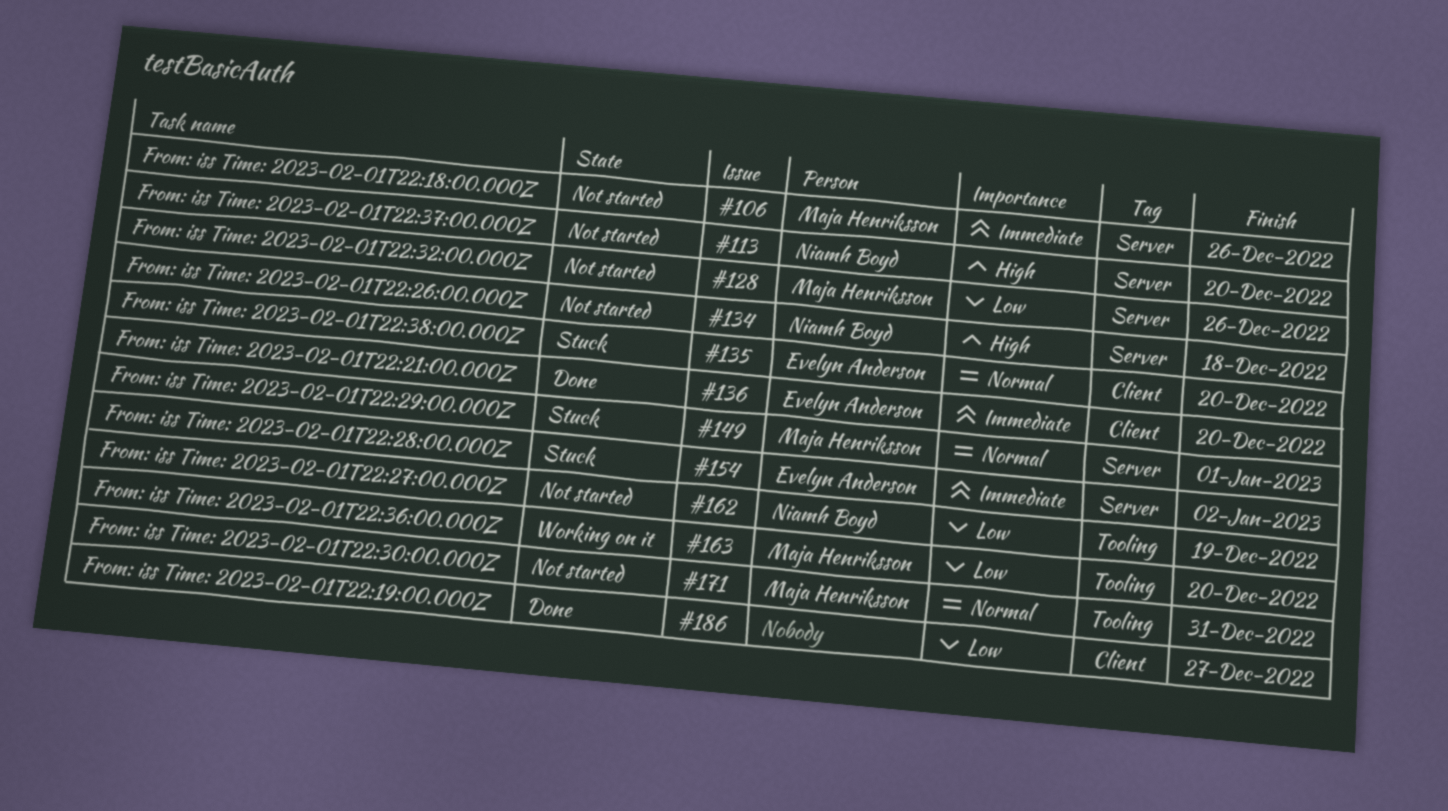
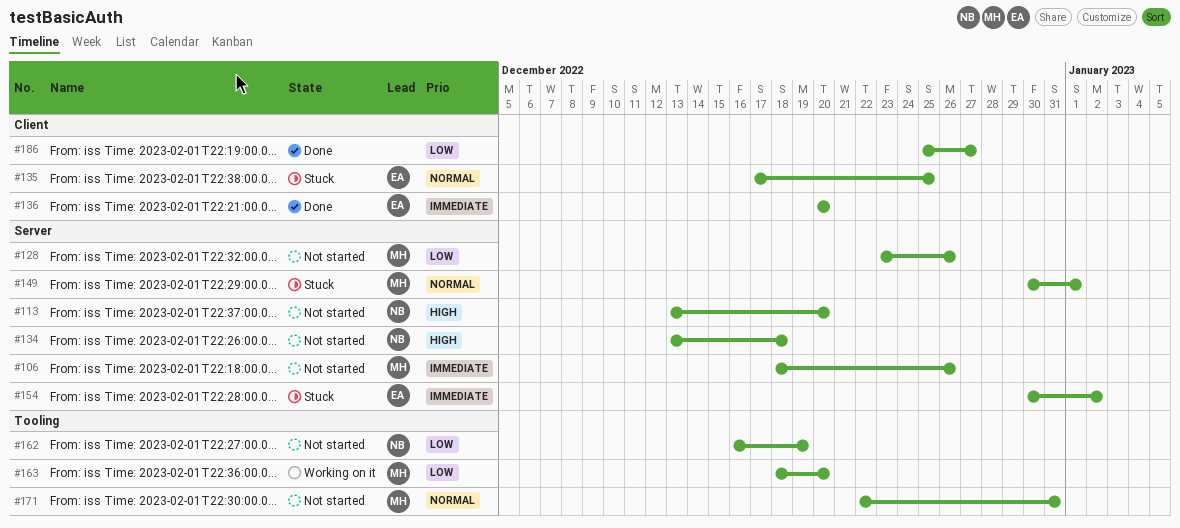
#135, due: Dec 20 -> Dec 25

